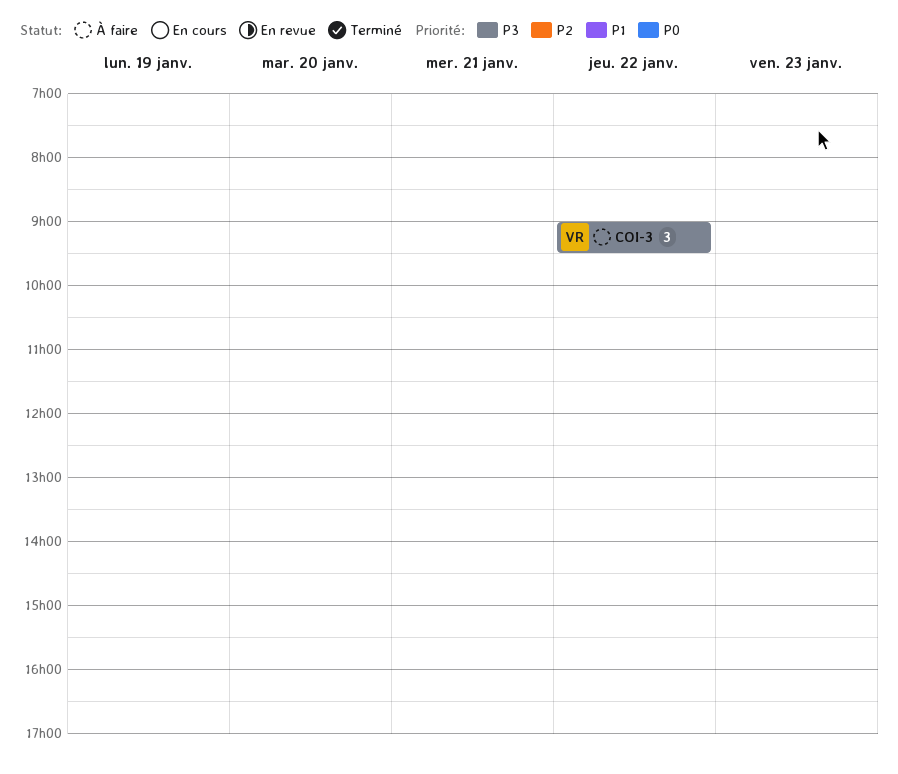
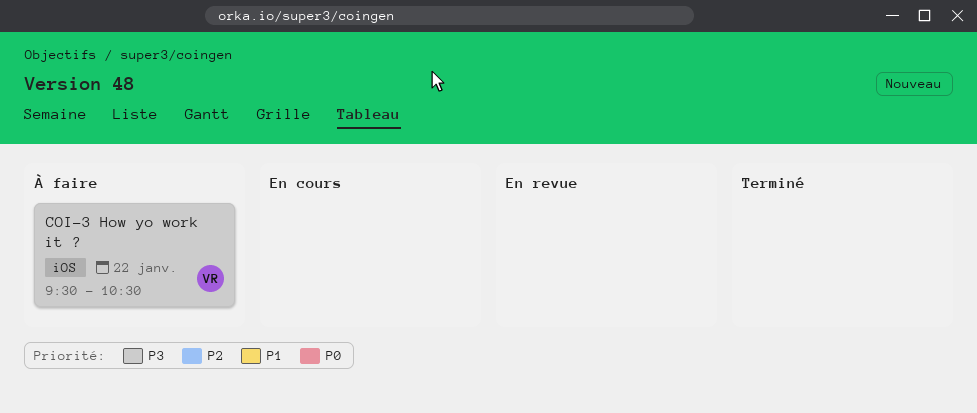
COI-3, begins: 09:00 -> 09:30
COI-3, ends: 09:30 -> 10:30

